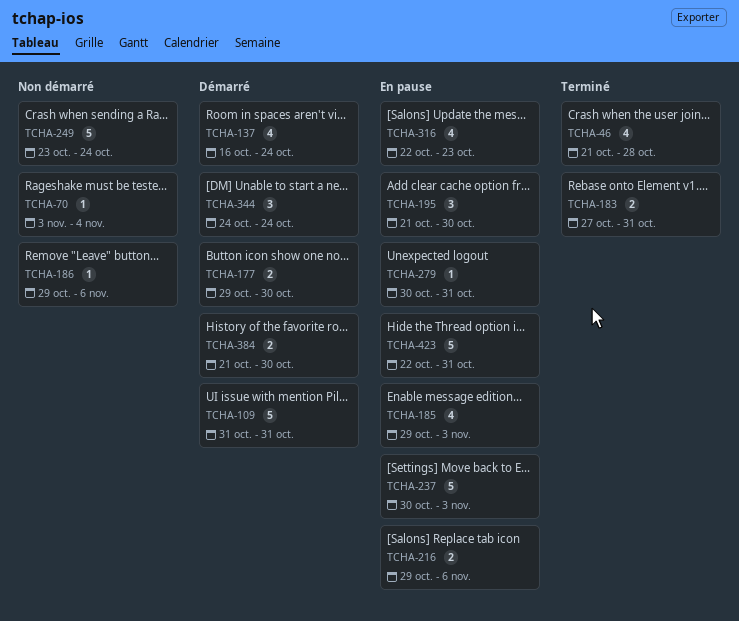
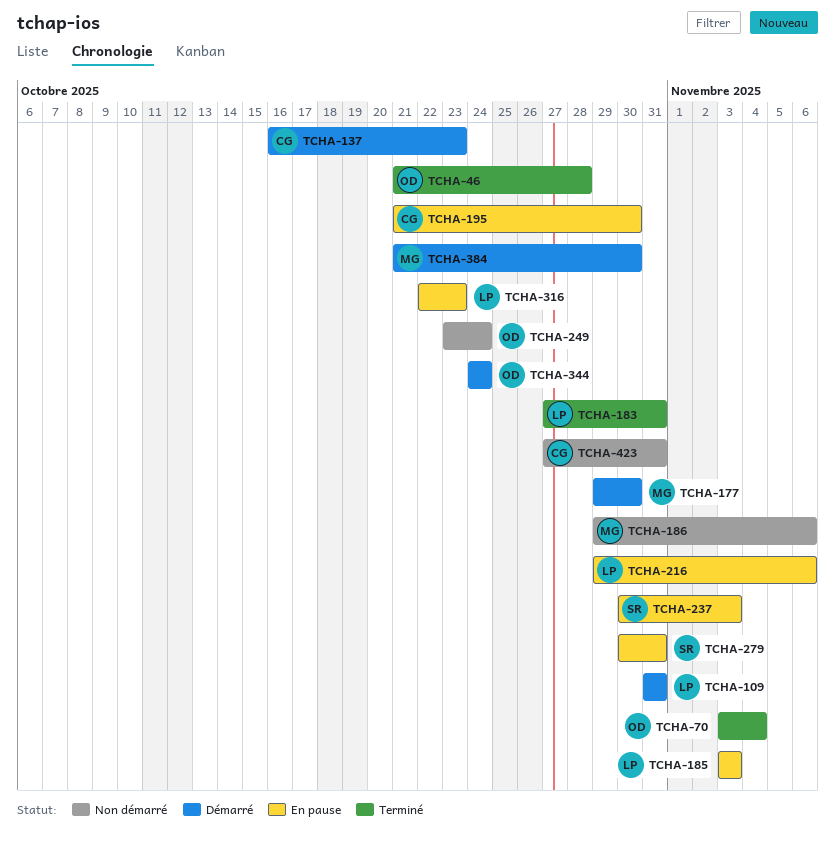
TCHA-70, status: Non démarré -> Terminé
TCHA-137, due: Oct 24 -> Oct 23
TCHA-185, start: Oct 29 -> Nov 3
TCHA-423, status: En pause -> Non démarré
TCHA-423, start: Oct 22 -> Oct 27

